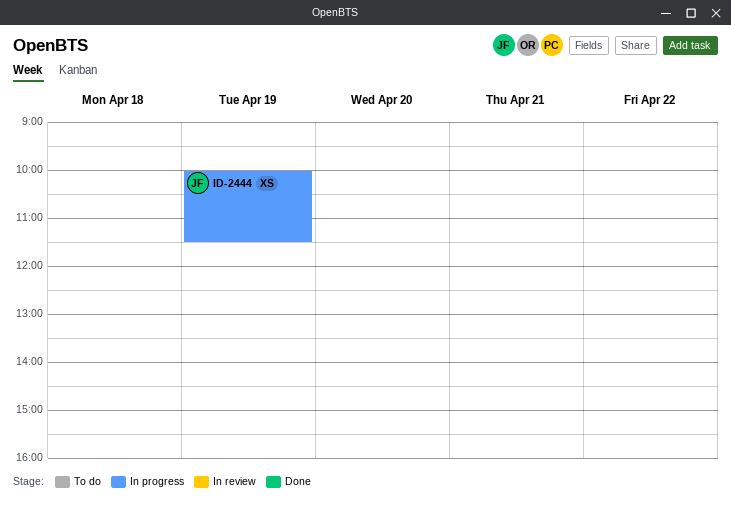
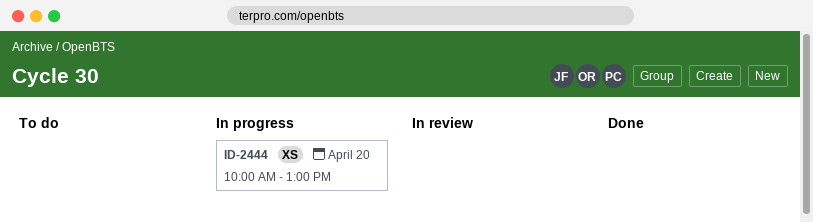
ID-2444, day: Apr 19 -> Apr 20
ID-2444, ends: 11:30 -> 13:00

